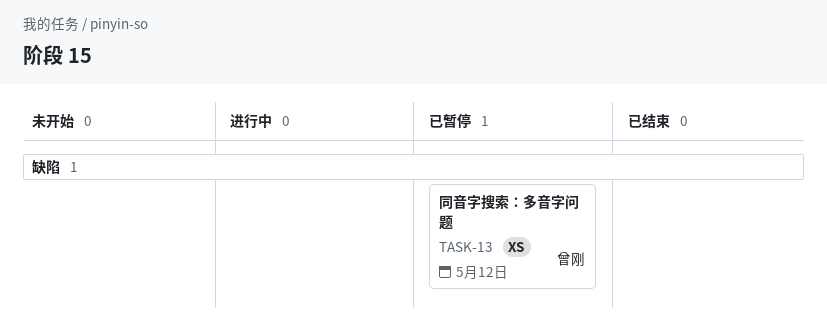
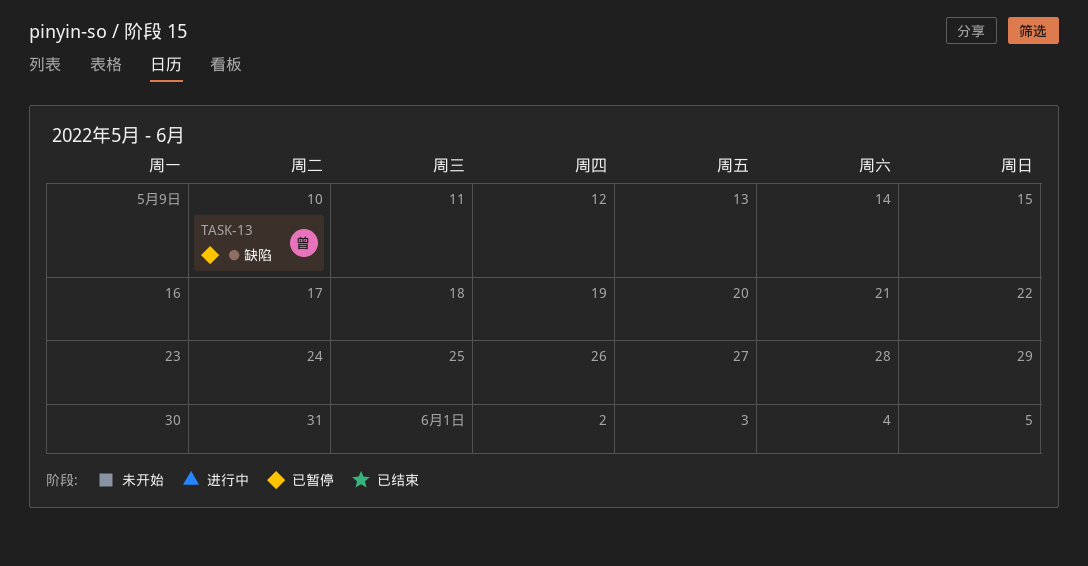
TASK-13, due: May 12 -> May 10

